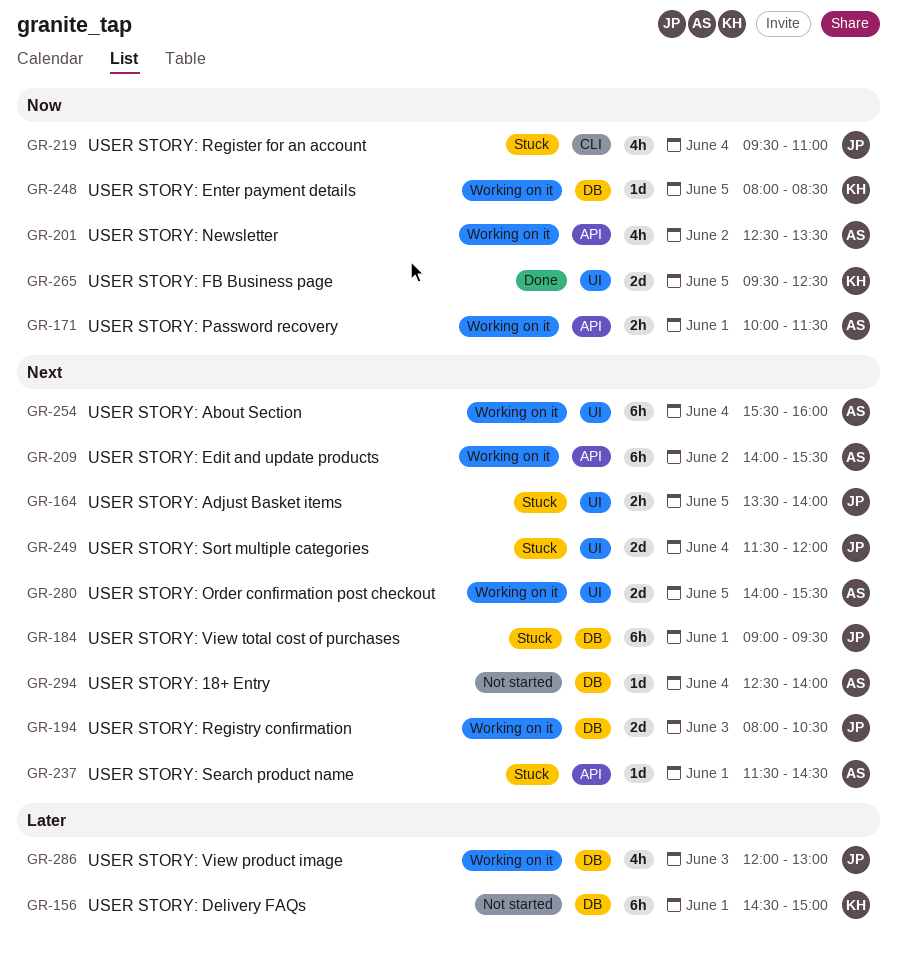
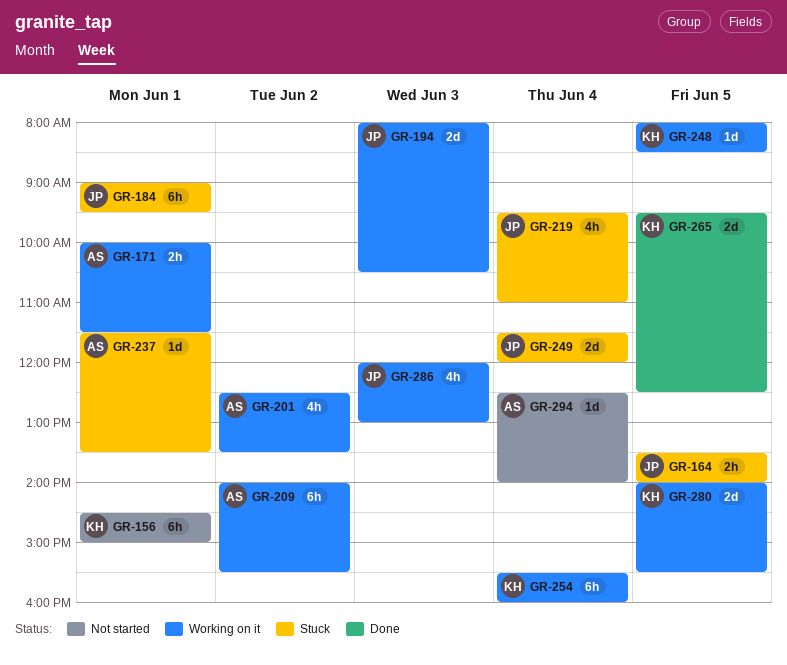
GR-237, ends: 14:30 -> 13:30
GR-254, owner: AS -> KH
GR-280, owner: AS -> KH

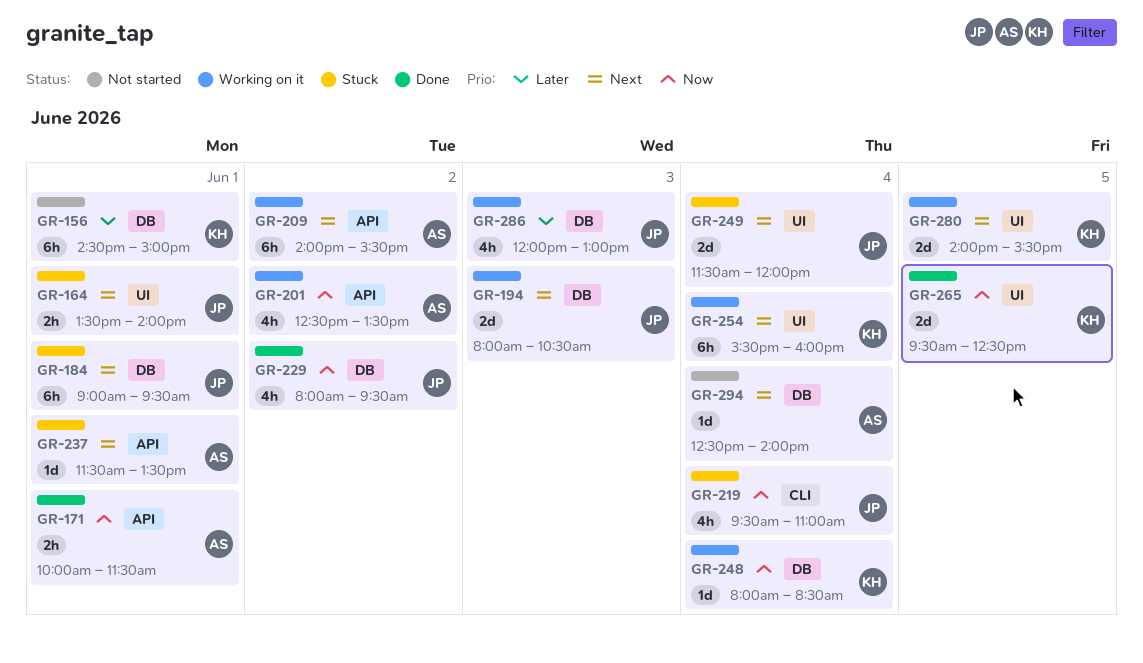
GR-164, day: Jun 5 -> Jun 1
GR-171, status: Working on it -> Done
GR-229: none -> present
GR-248, day: Jun 5 -> Jun 4

